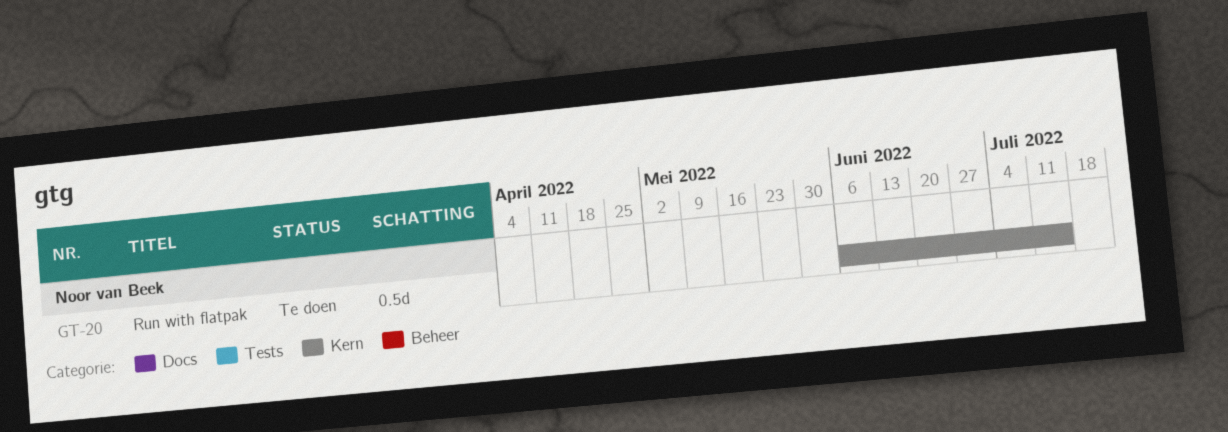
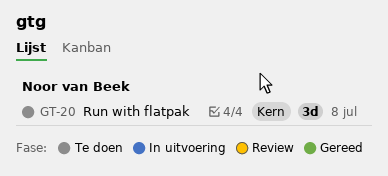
GT-20, estimate: 0.5d -> 3d
GT-20, due: Jul 15 -> Jul 8

